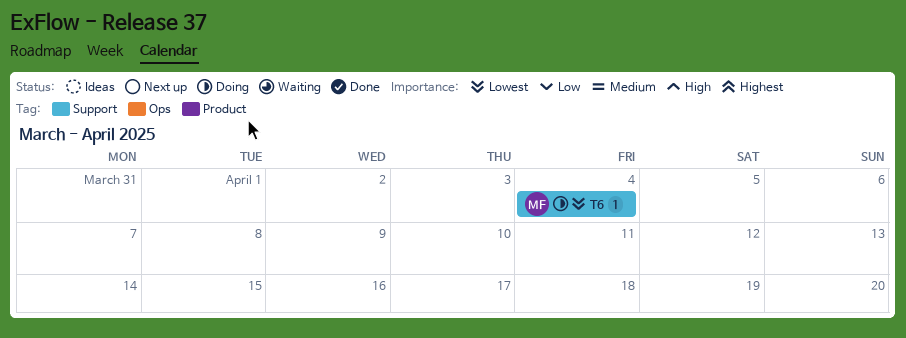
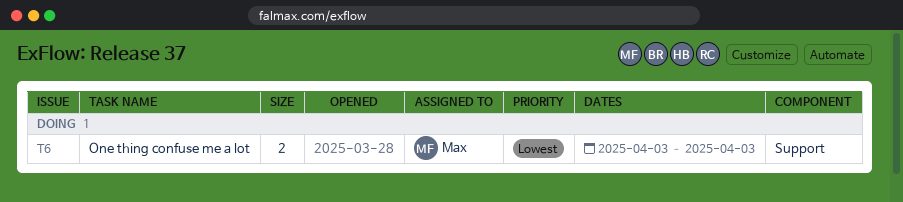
T6, estimate: 1 -> 2
T6, start: Apr 4 -> Apr 3
T6, due: Apr 4 -> Apr 3

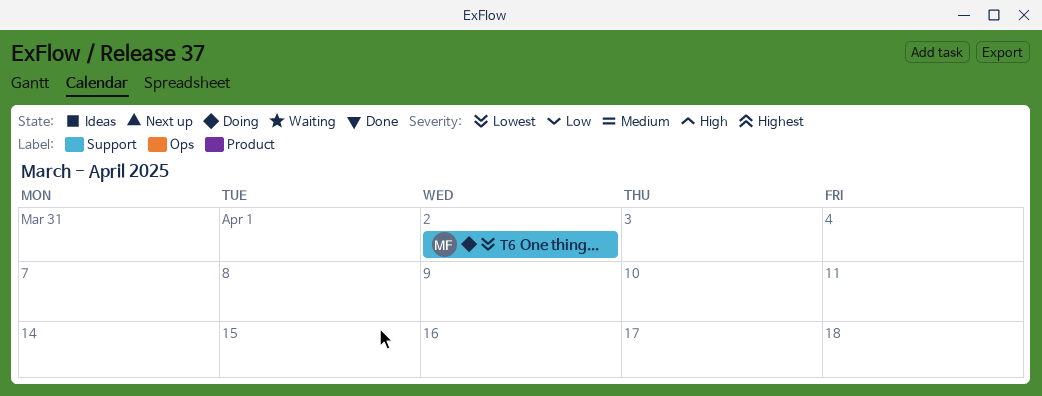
T6, start: Apr 3 -> Apr 2
T6, due: Apr 3 -> Apr 2

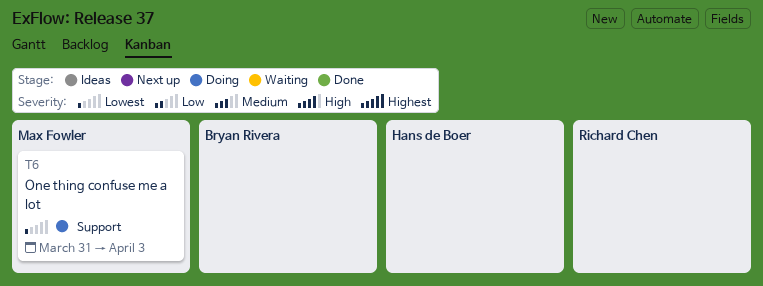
T6, start: Apr 2 -> Mar 31
T6, due: Apr 2 -> Apr 3

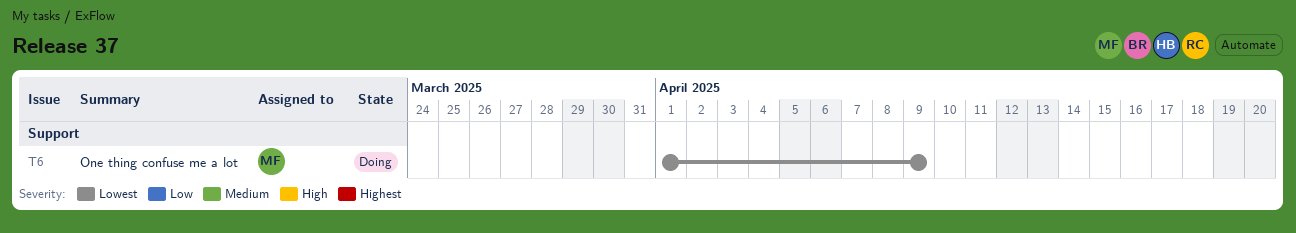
T6, start: Mar 31 -> Apr 1
T6, due: Apr 3 -> Apr 9

